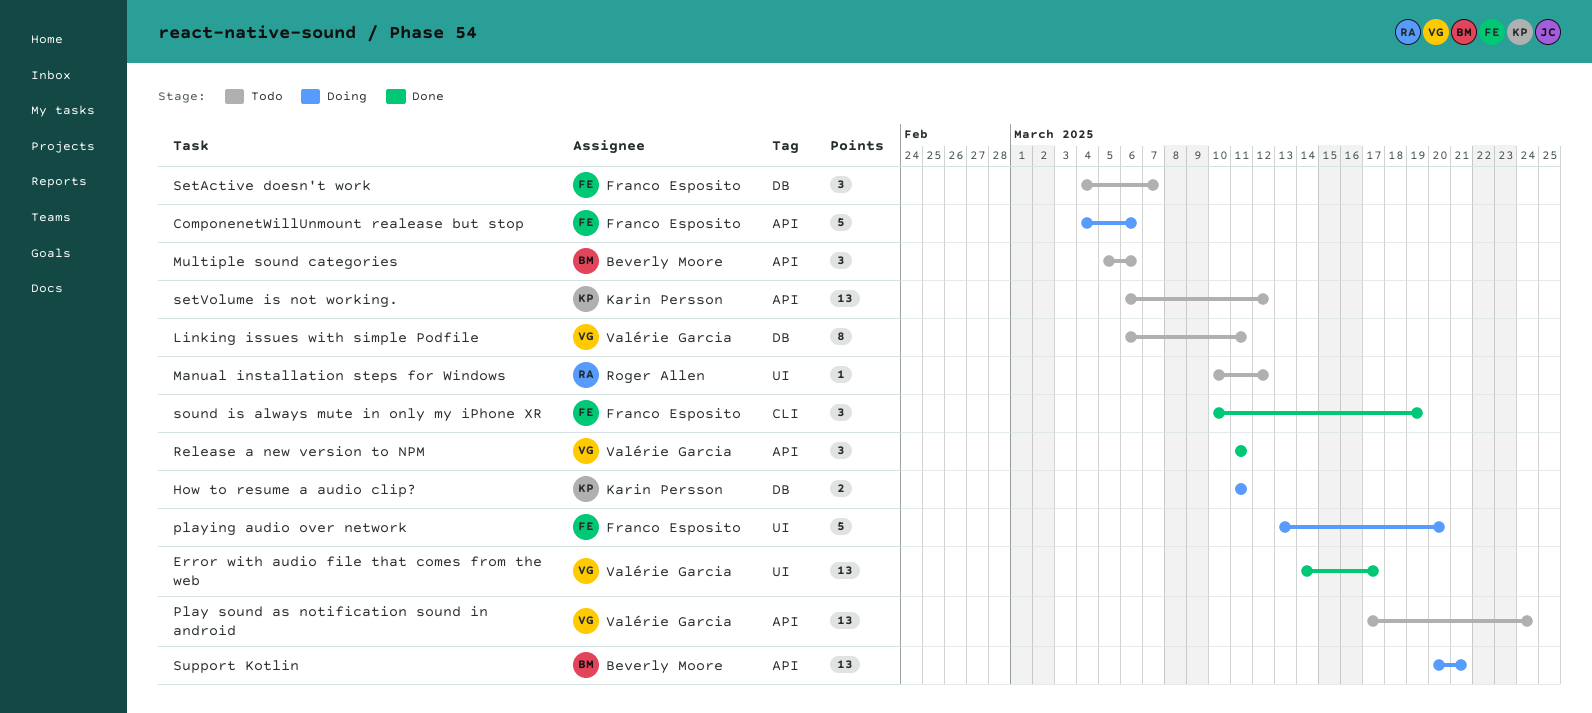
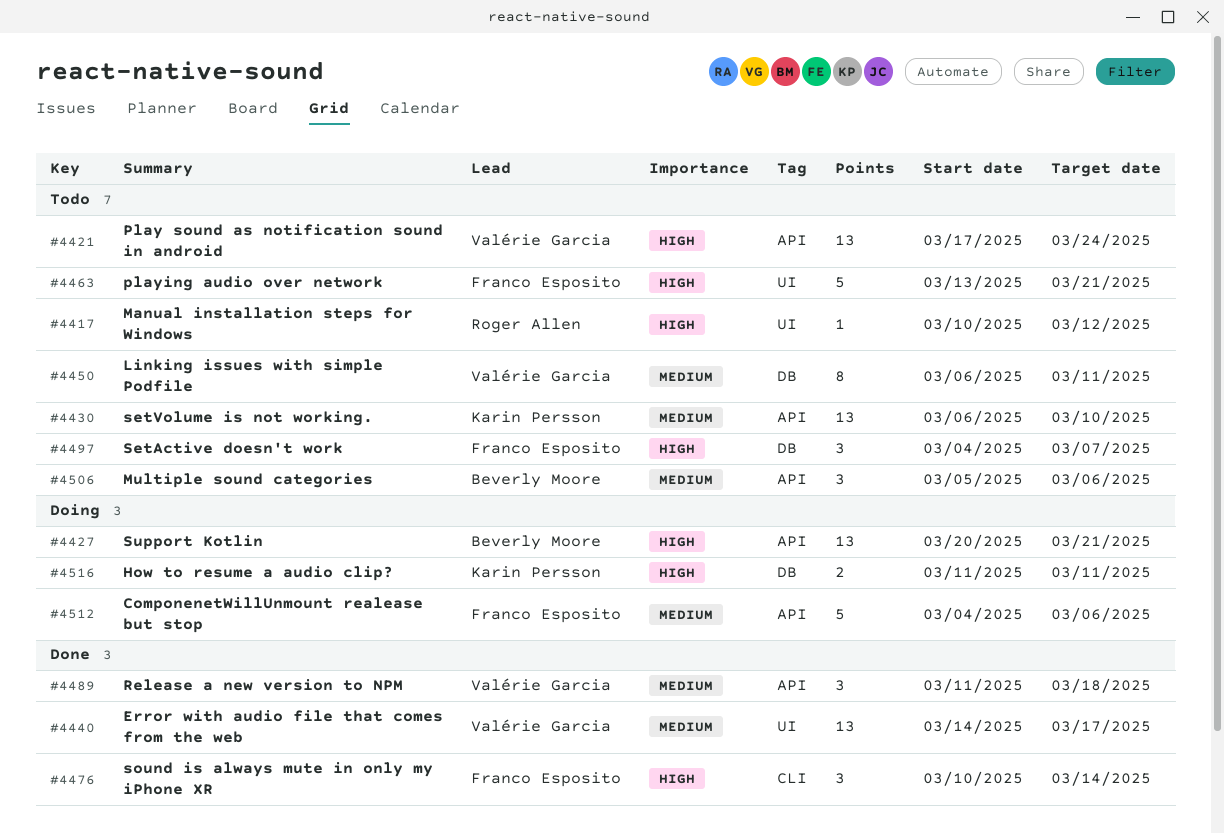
playing audio over network, status: Doing -> Todo
playing audio over network, due: Mar 20 -> Mar 21
Release a new version to NPM, due: Mar 11 -> Mar 18
setVolume is not working., due: Mar 12 -> Mar 10
sound is always mute in only my iPhone XR, due: Mar 19 -> Mar 14

